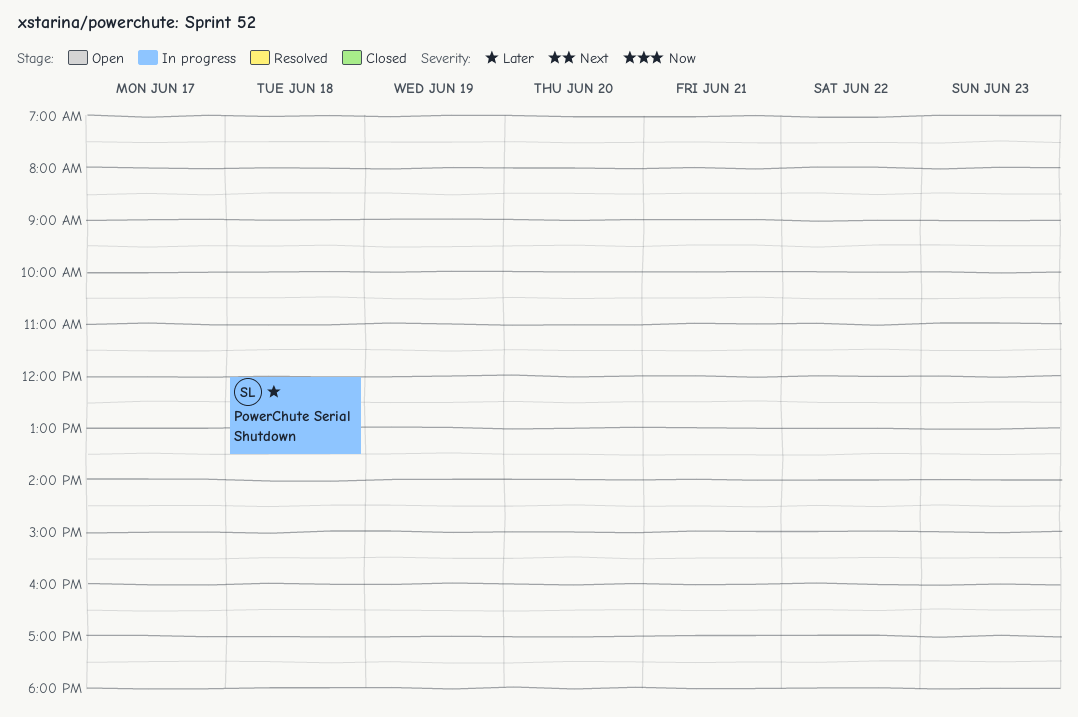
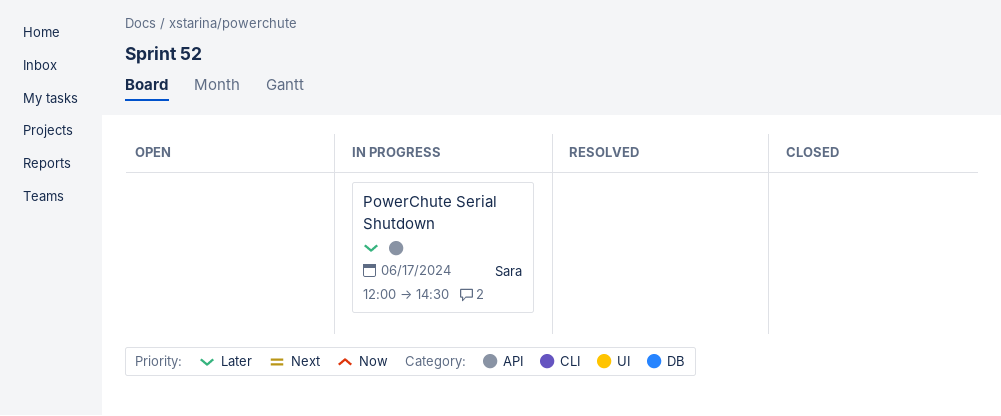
PowerChute Serial Shutdown, day: Jun 18 -> Jun 17
PowerChute Serial Shutdown, ends: 13:30 -> 14:30

